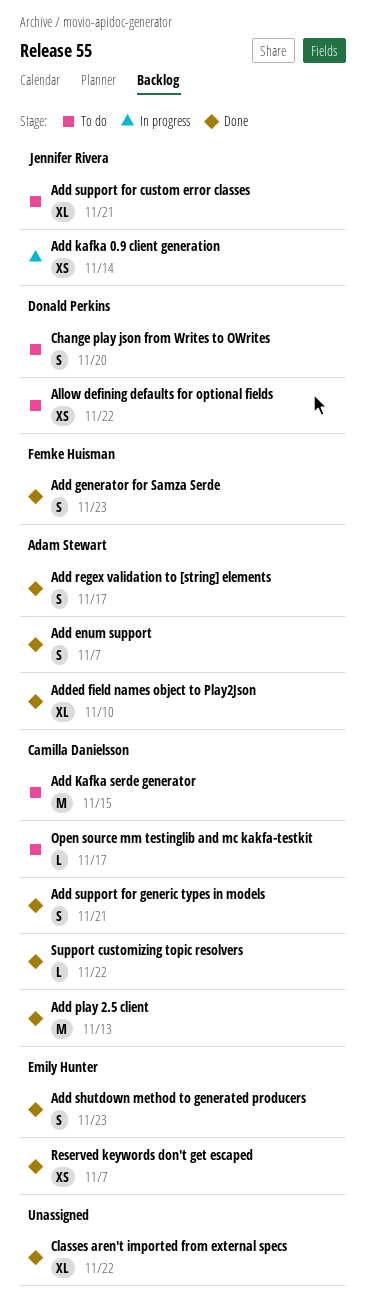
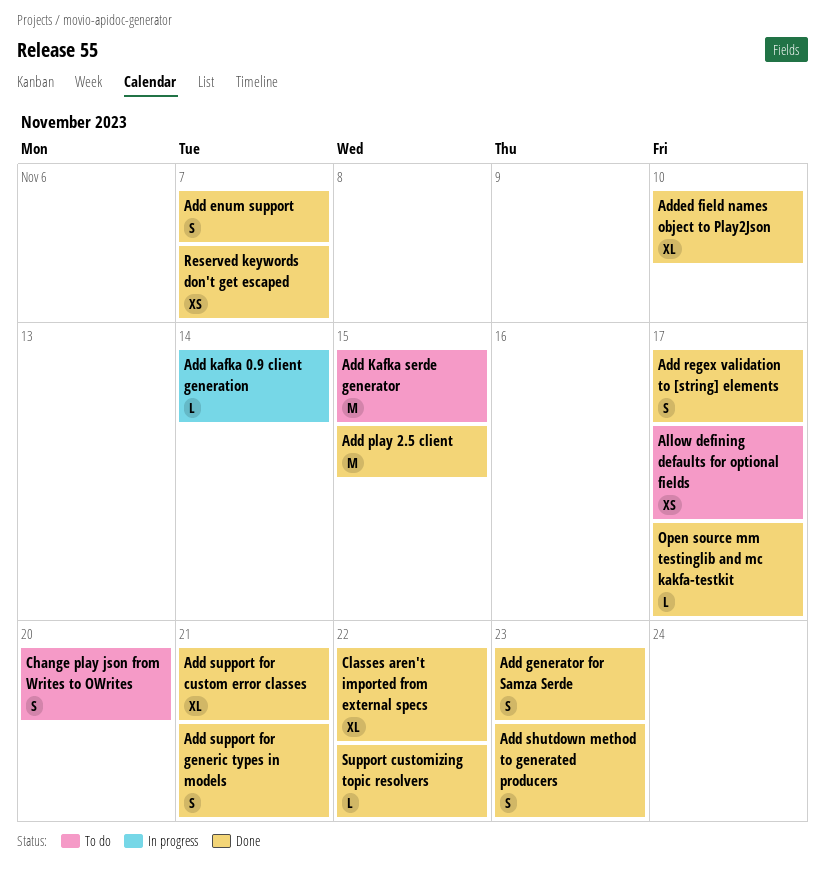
Add kafka 0.9 client generation, estimate: XS -> L
Add play 2.5 client, due: Nov 13 -> Nov 15
Add support for custom error classes, status: To do -> Done
Allow defining defaults for optional fields, due: Nov 22 -> Nov 17
Open source mm testinglib and mc kakfa-testkit, status: To do -> Done

